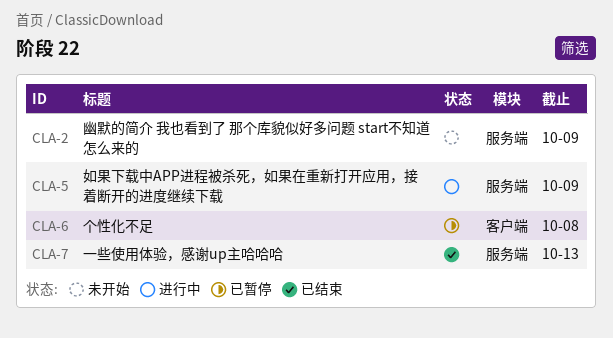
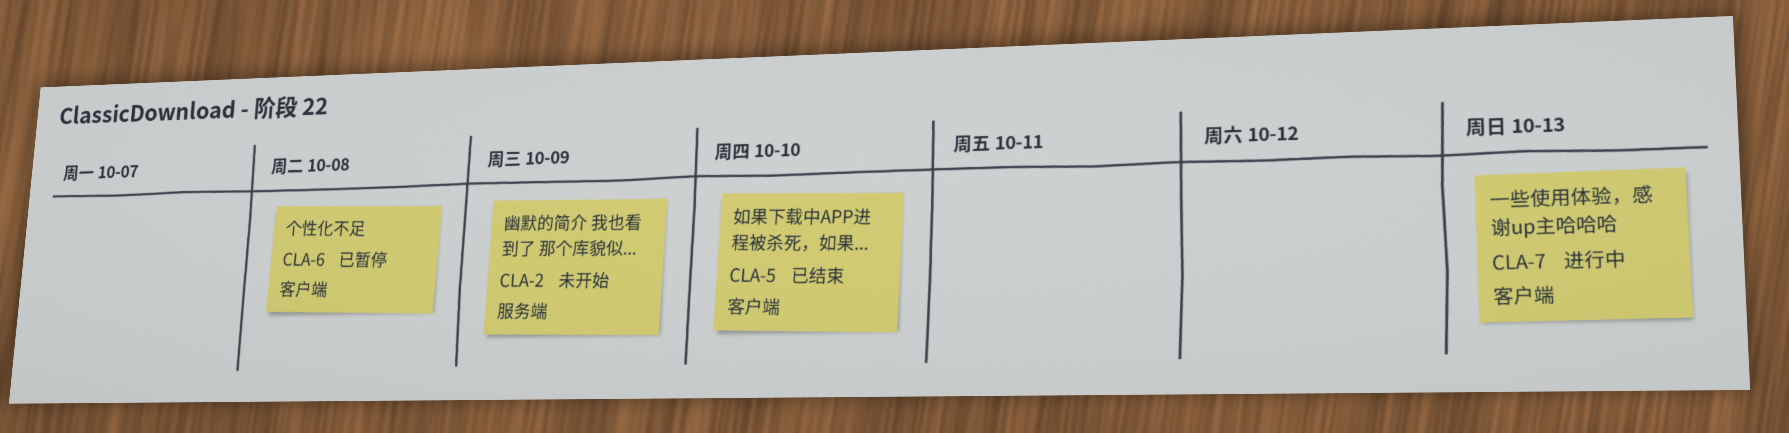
CLA-5, status: 进行中 -> 已结束
CLA-5, label: 服务端 -> 客户端
CLA-5, due: Oct 9 -> Oct 10
CLA-7, status: 已结束 -> 进行中
CLA-7, label: 服务端 -> 客户端

